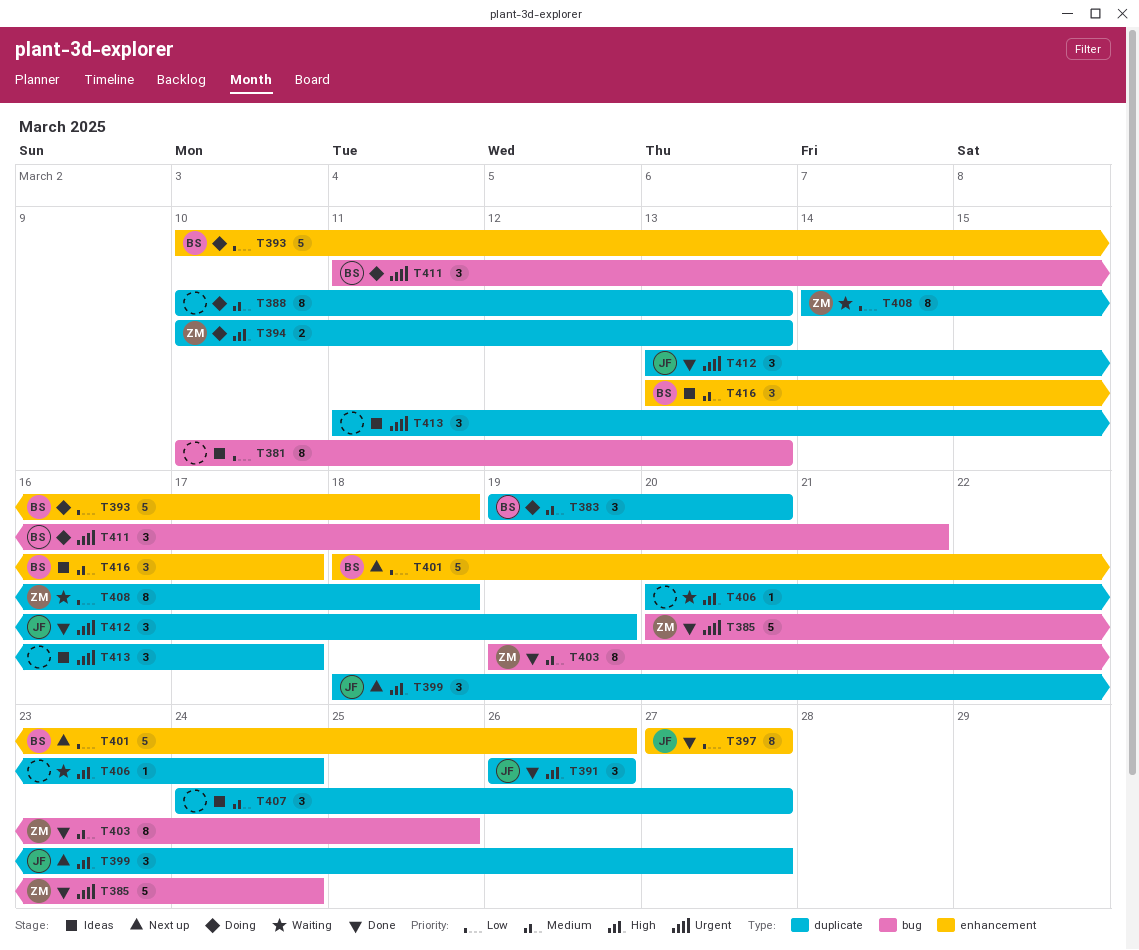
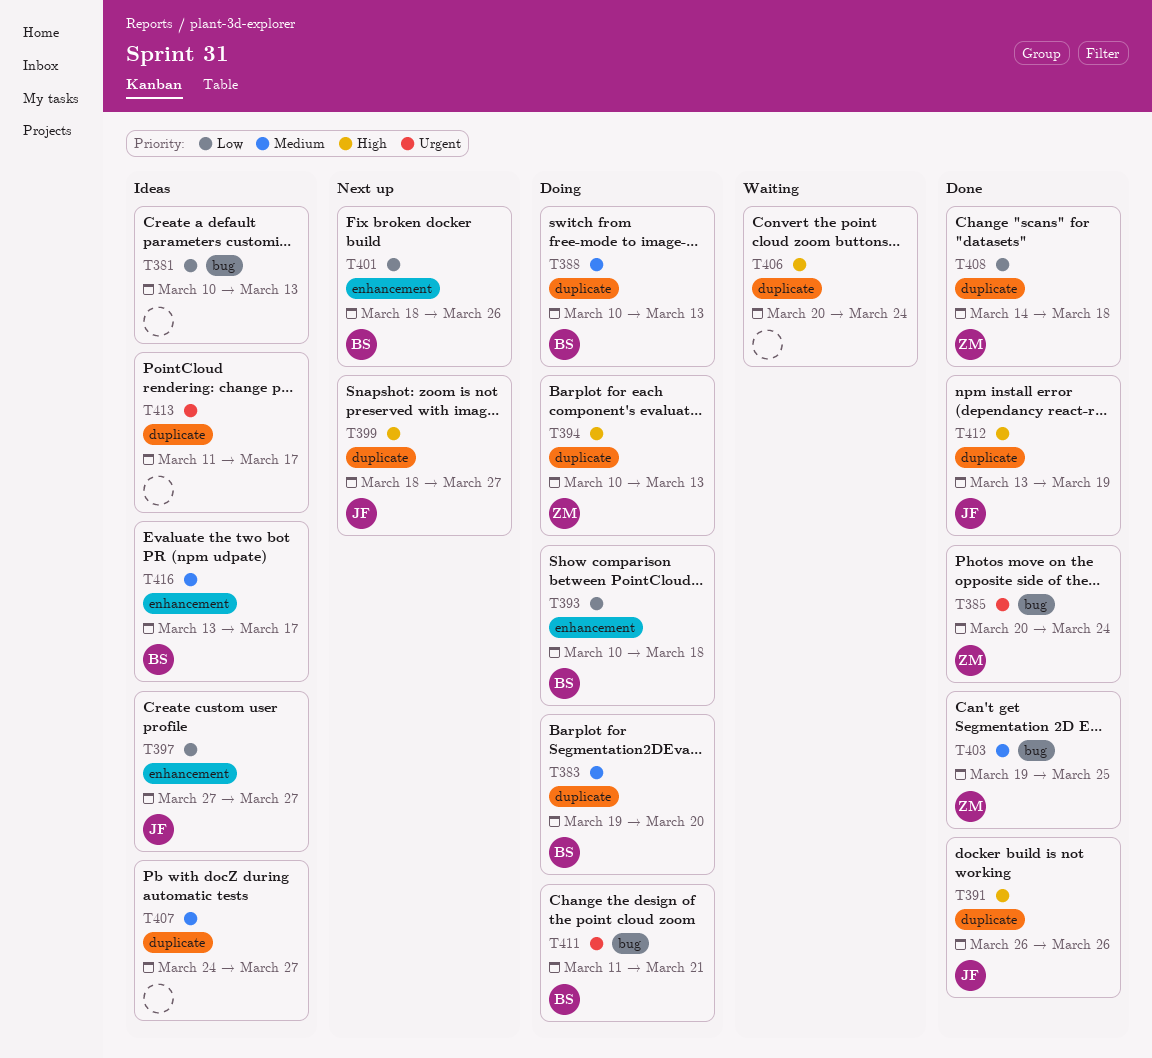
T388, owner: none -> BS
T397, status: Done -> Ideas
T408, status: Waiting -> Done
T412, priority: Urgent -> High

